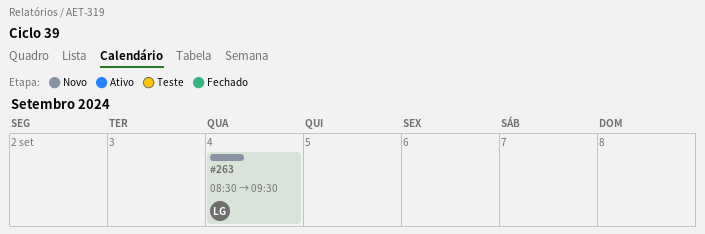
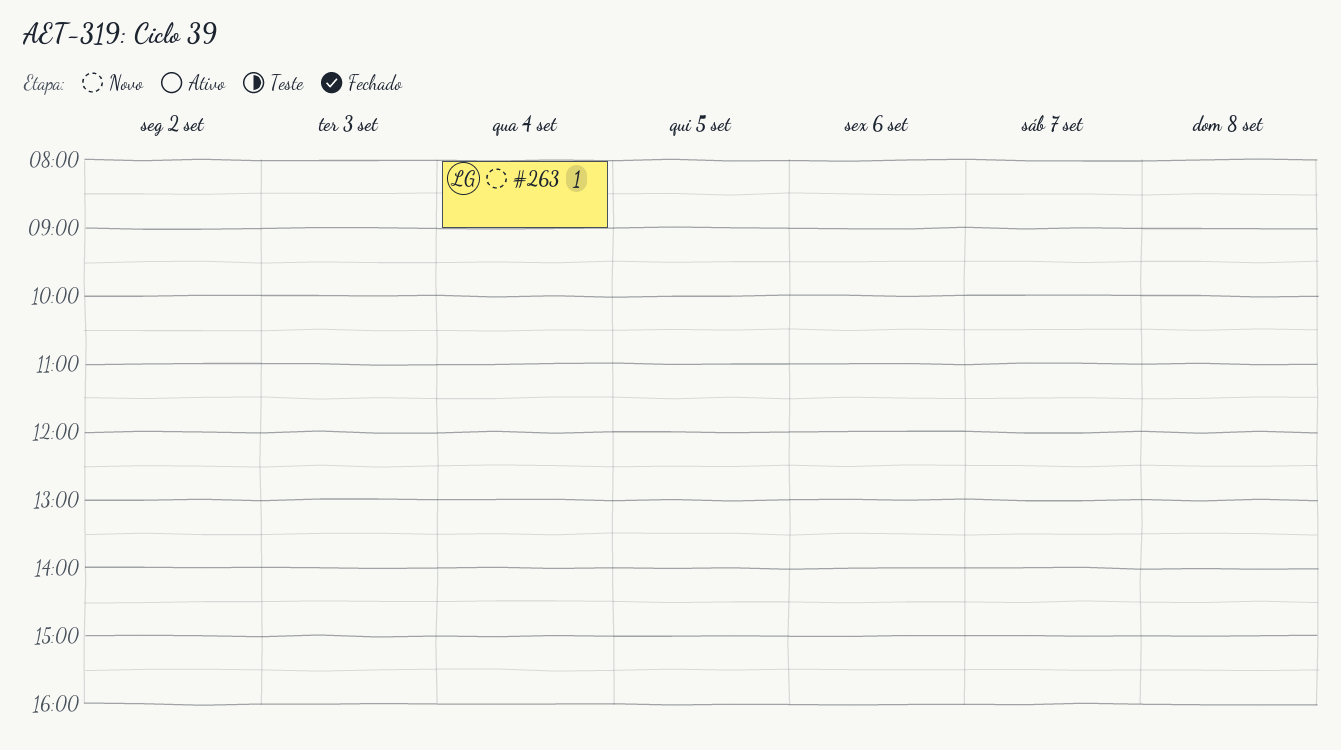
#263, begins: 08:30 -> 08:00
#263, ends: 09:30 -> 09:00

